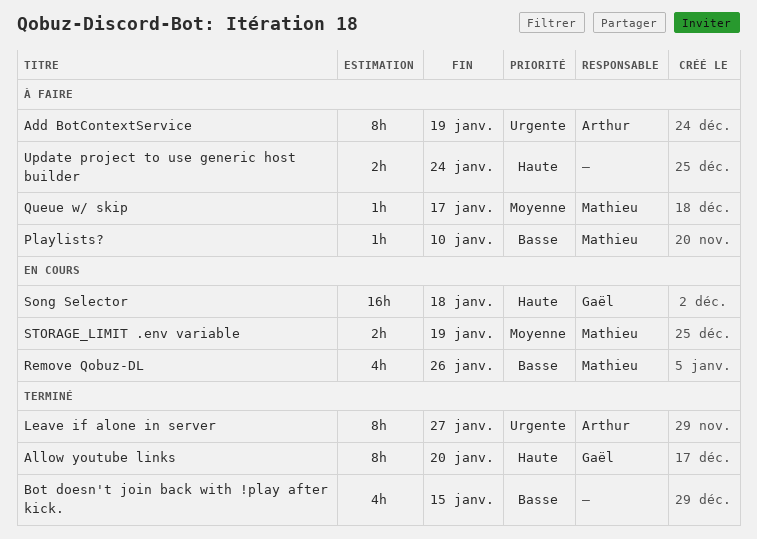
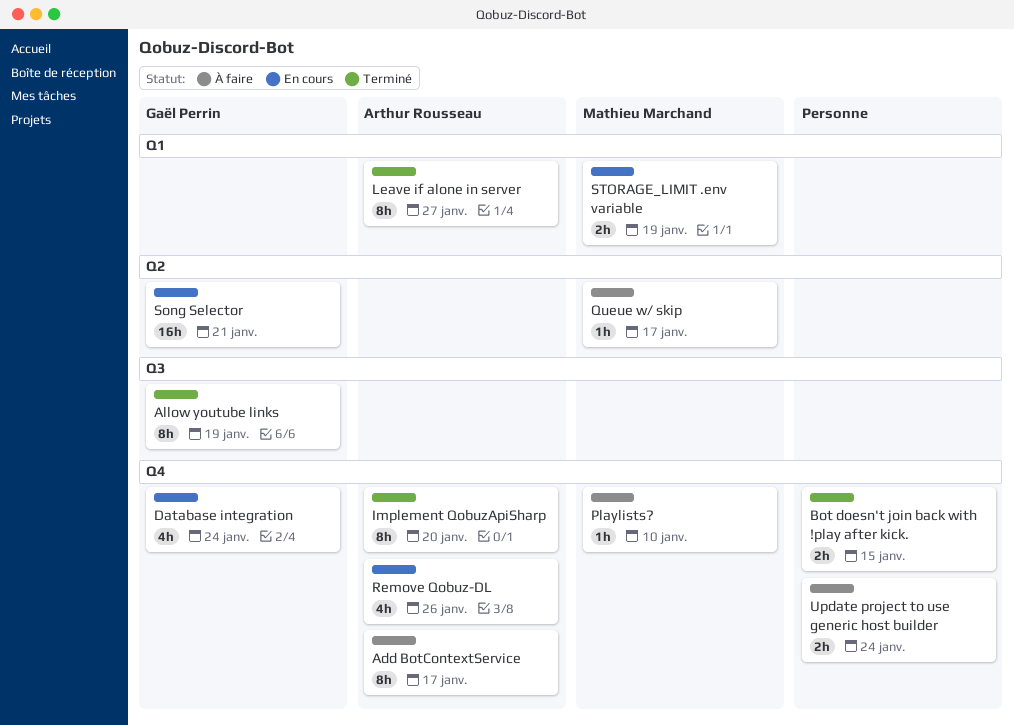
Add BotContextService, due: Jan 19 -> Jan 17
Allow youtube links, due: Jan 20 -> Jan 19
Bot doesn't join back with !play after kick., estimate: 4h -> 2h
Database integration: none -> present
Implement QobuzApiSharp: none -> present
Remove Qobuz-DL, owner: Mathieu Marchand -> Arthur Rousseau
Song Selector, due: Jan 18 -> Jan 21

